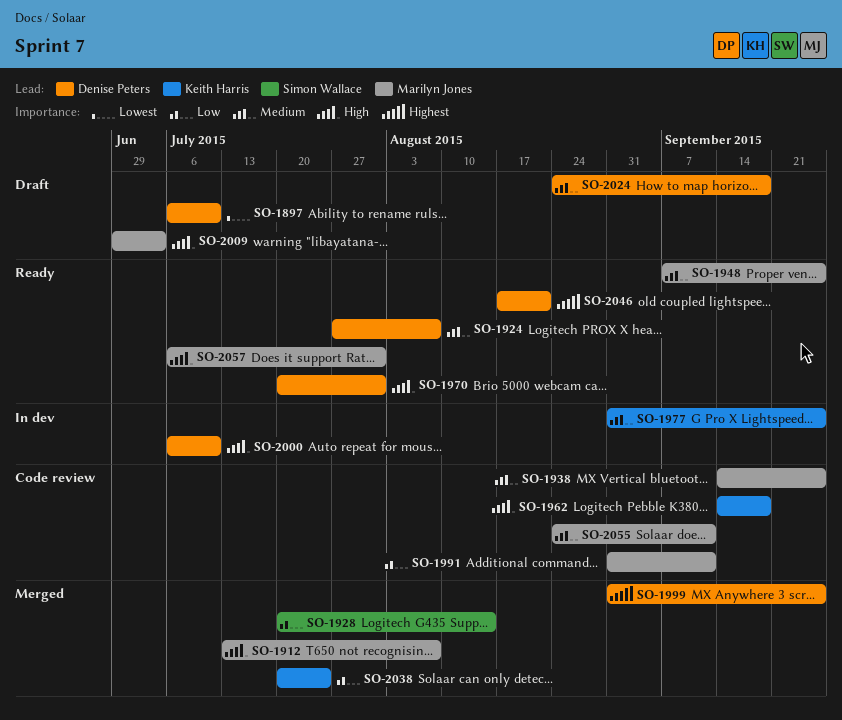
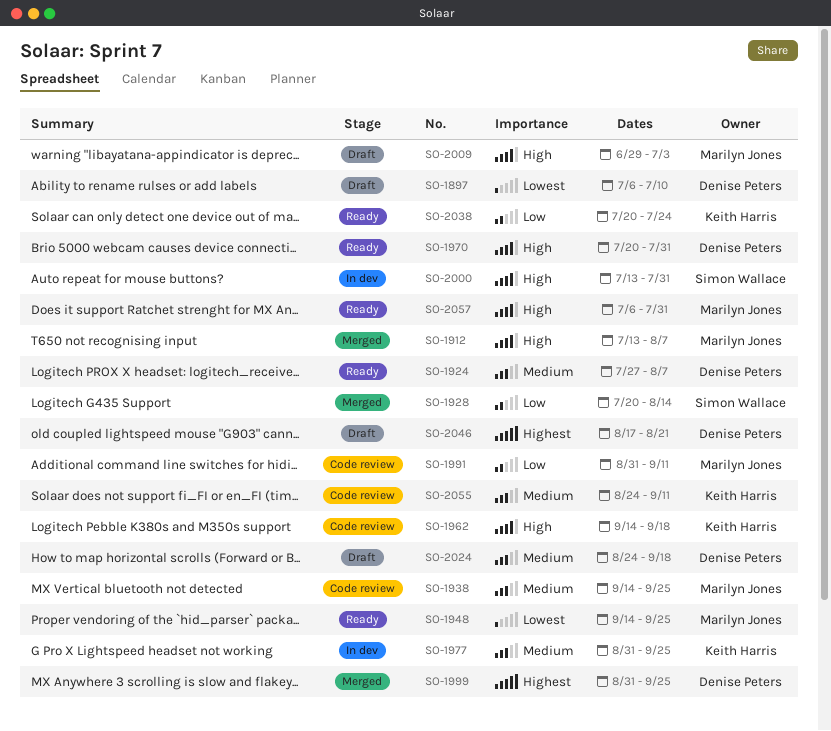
SO-1948, priority: Medium -> Lowest
SO-1948, start: Sep 7 -> Sep 14
SO-2000, owner: Denise Peters -> Simon Wallace
SO-2000, start: Jul 6 -> Jul 13
SO-2000, due: Jul 10 -> Jul 31
SO-2038, status: Merged -> Ready
SO-2046, status: Ready -> Draft
SO-2055, owner: Marilyn Jones -> Keith Harris

